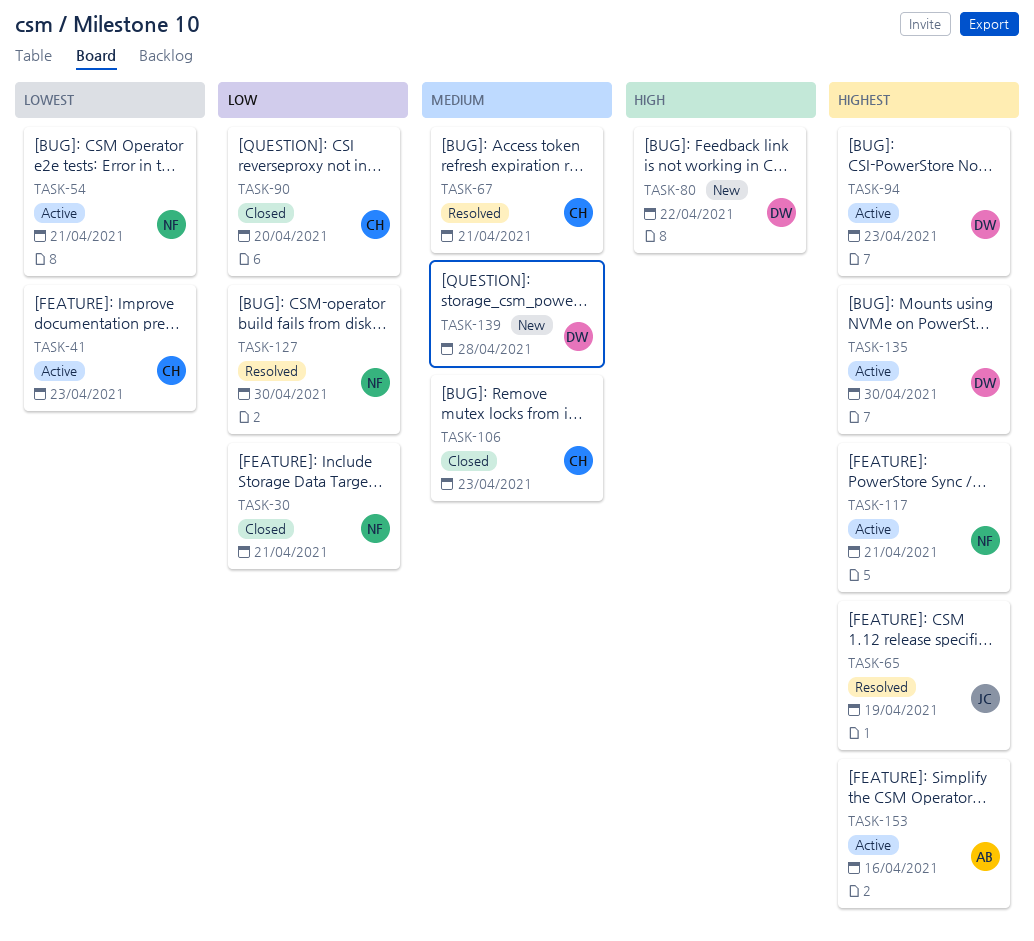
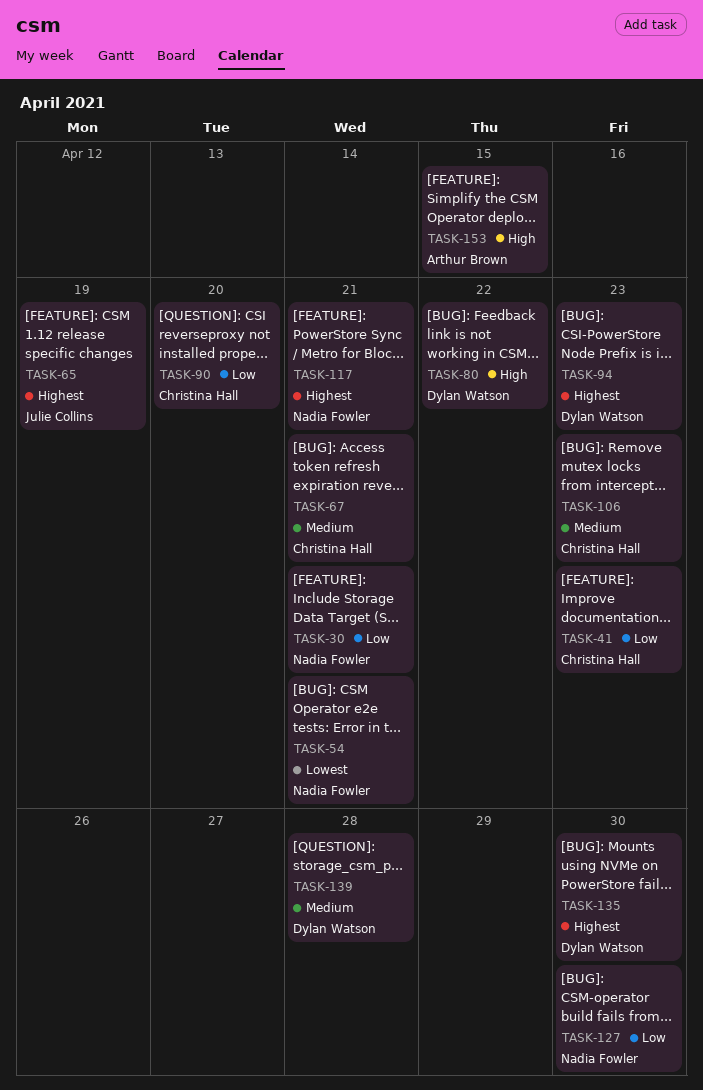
TASK-41, priority: Lowest -> Low
TASK-153, priority: Highest -> High
TASK-153, due: Apr 16 -> Apr 15

